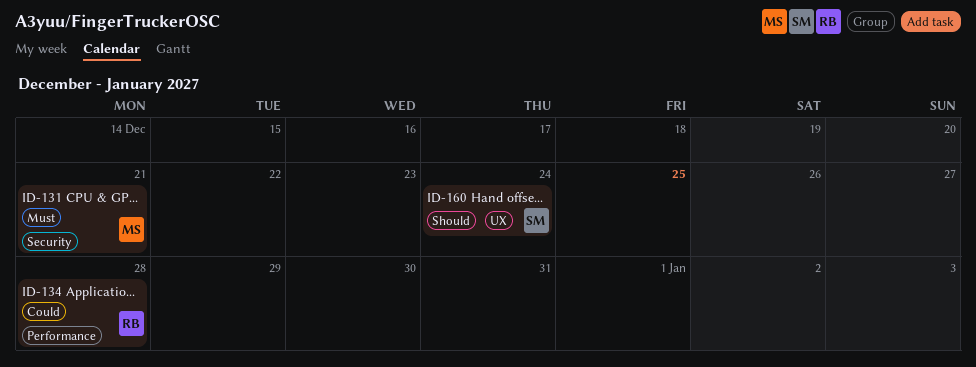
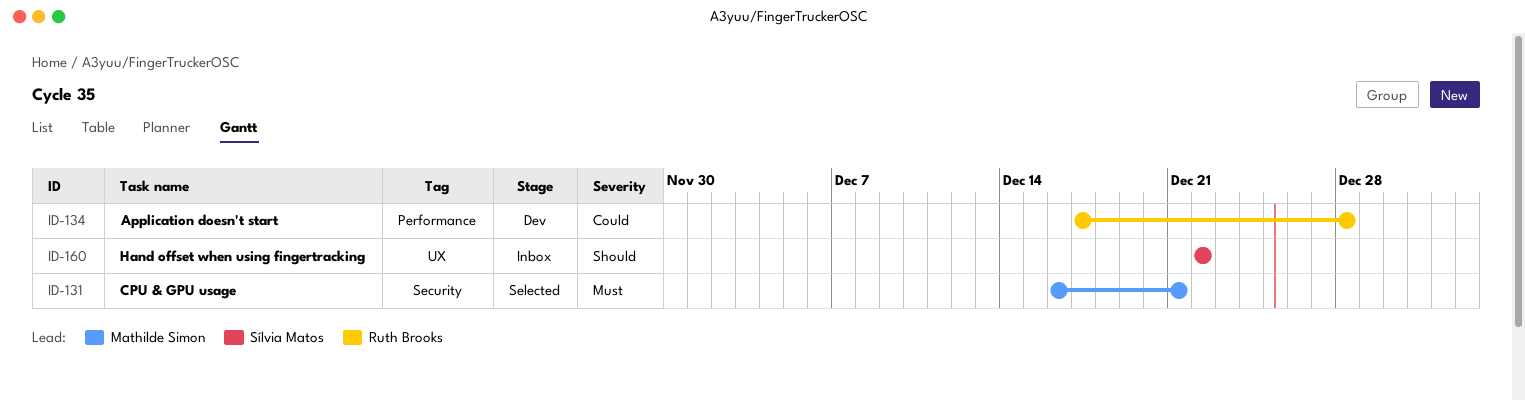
ID-160, due: Dec 24 -> Dec 22

